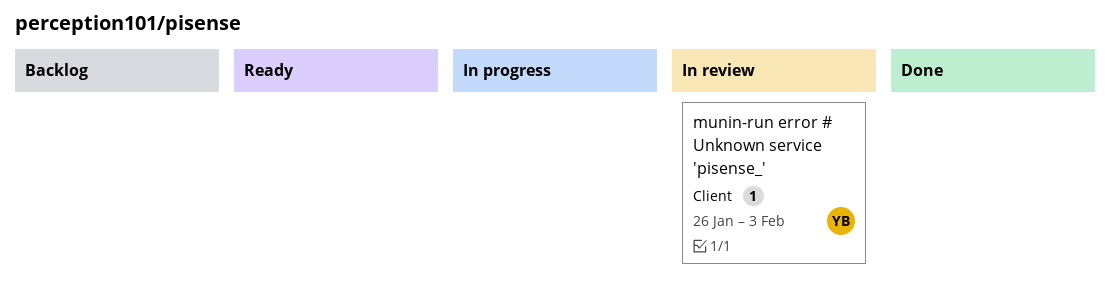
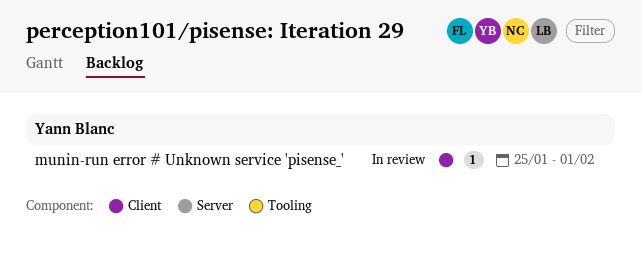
munin-run error # Unknown service 'pisense_', start: Jan 26 -> Jan 25
munin-run error # Unknown service 'pisense_', due: Feb 3 -> Feb 1

